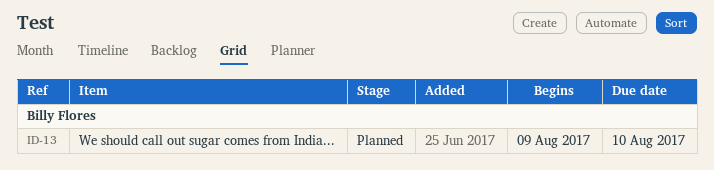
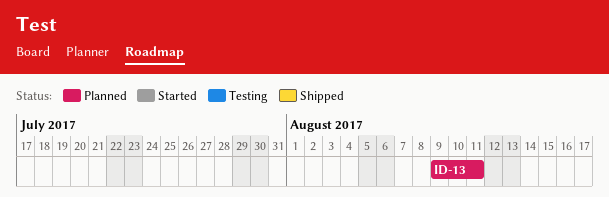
ID-13, due: Aug 10 -> Aug 11

